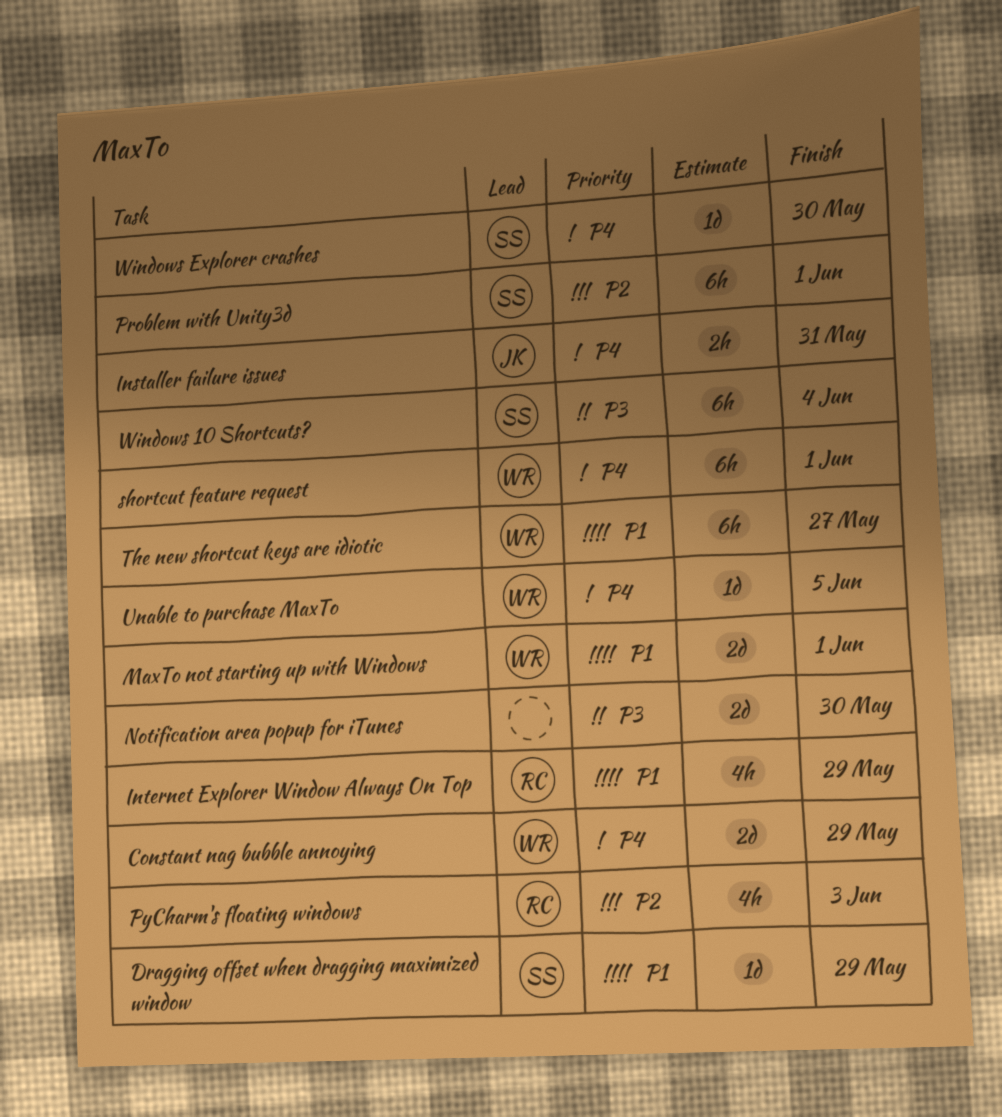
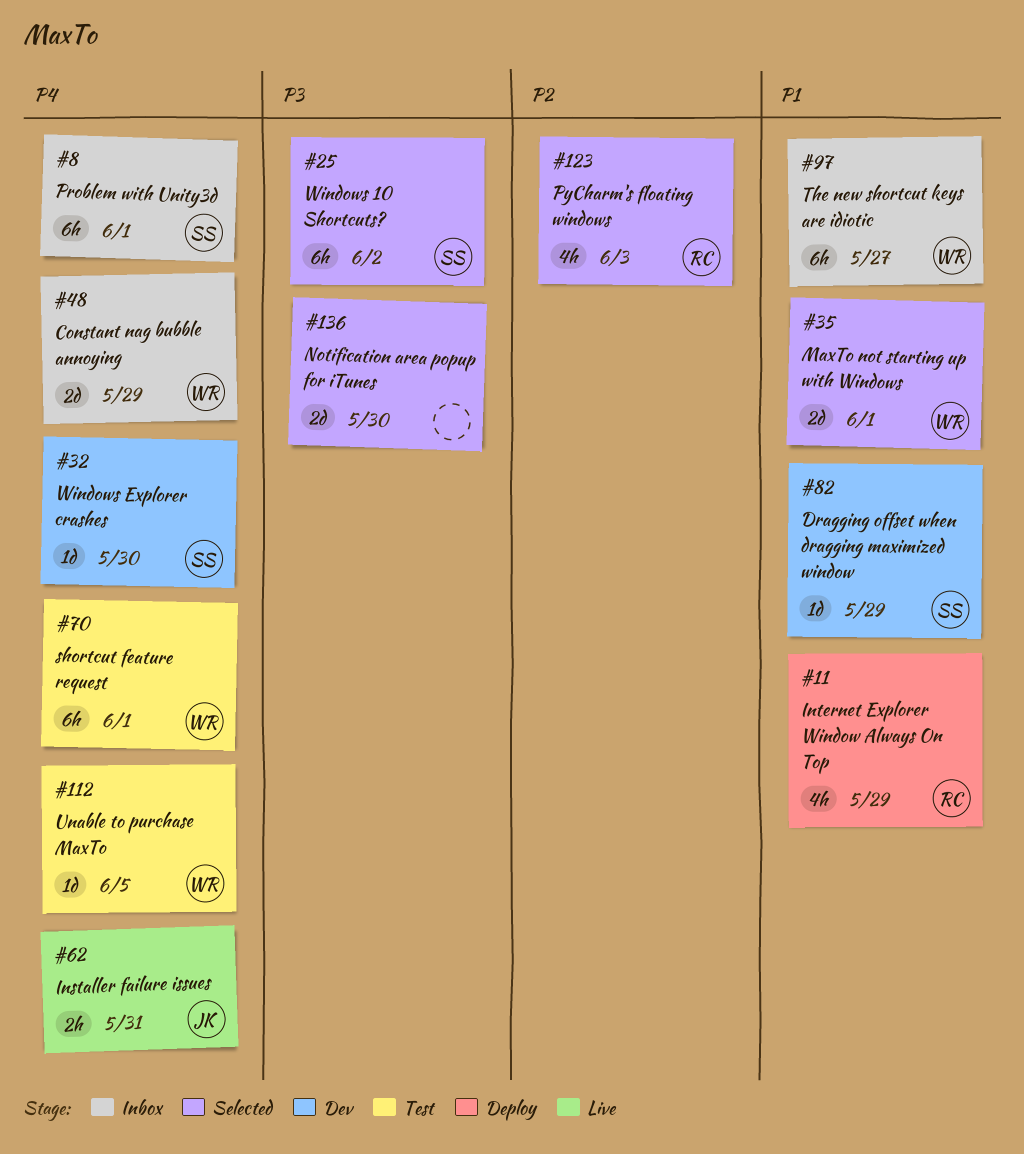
Problem with Unity3d, priority: P2 -> P4
Windows 10 Shortcuts?, due: Jun 4 -> Jun 2

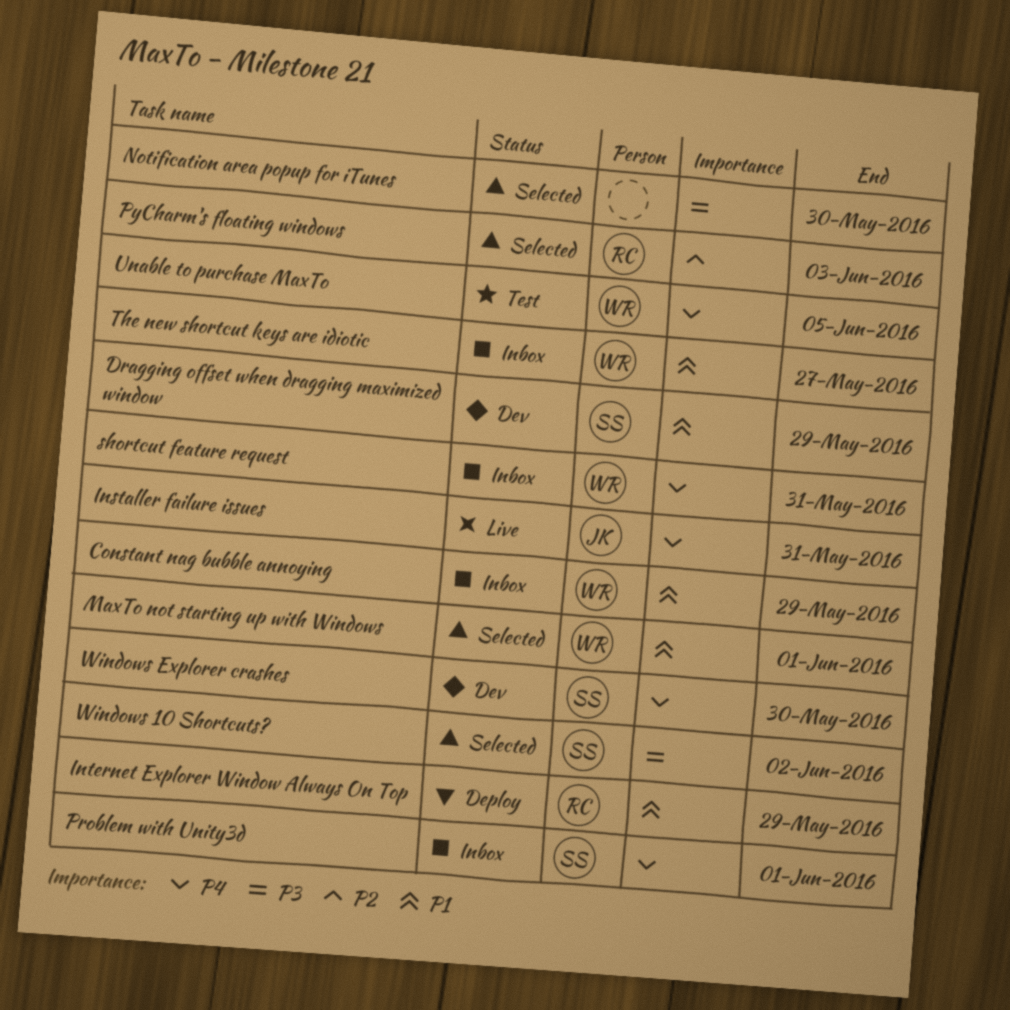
Constant nag bubble annoying, priority: P4 -> P1
shortcut feature request, status: Test -> Inbox
shortcut feature request, due: Jun 1 -> May 31

